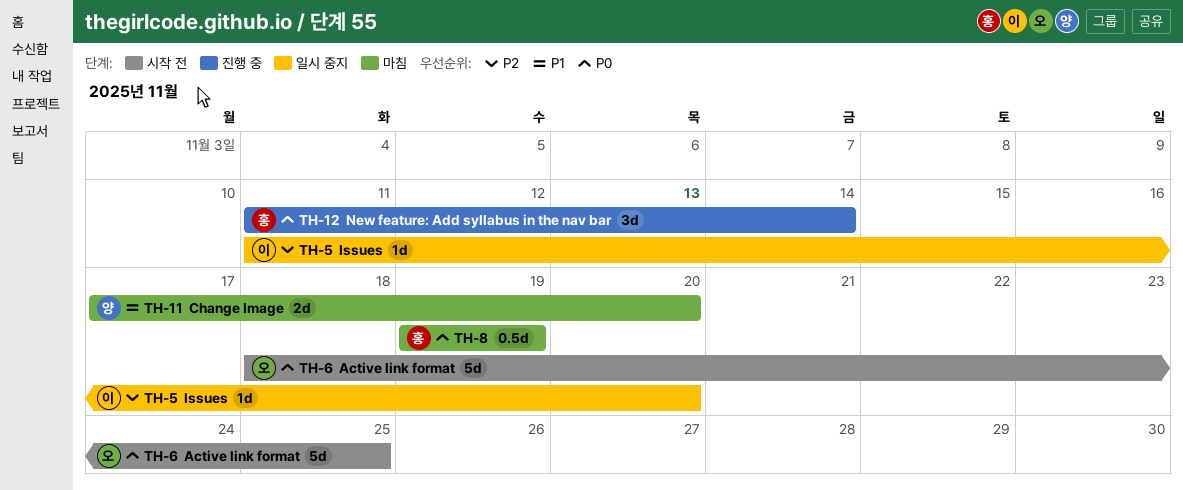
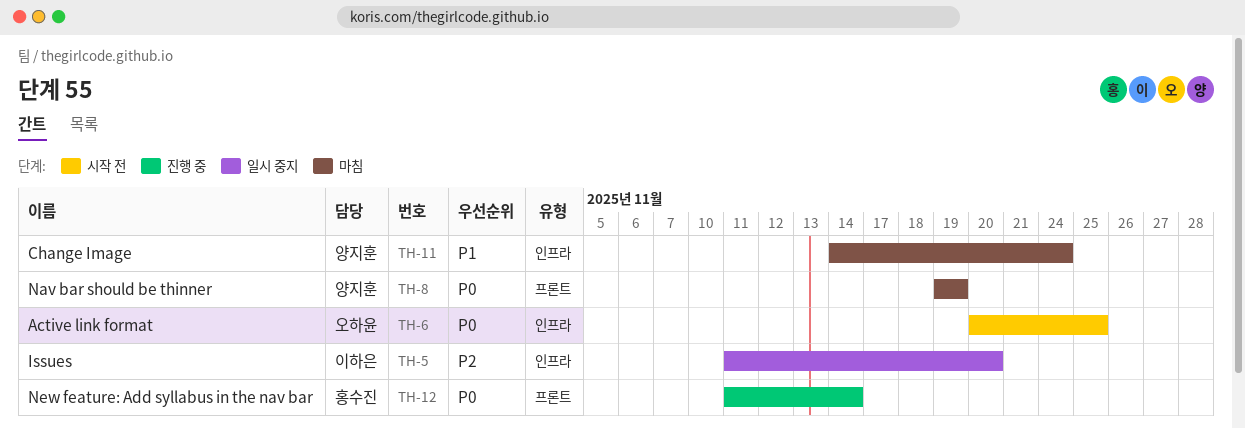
TH-6, start: Nov 18 -> Nov 20
TH-8, owner: 홍수진 -> 양지훈
TH-11, start: Nov 17 -> Nov 14
TH-11, due: Nov 20 -> Nov 24

